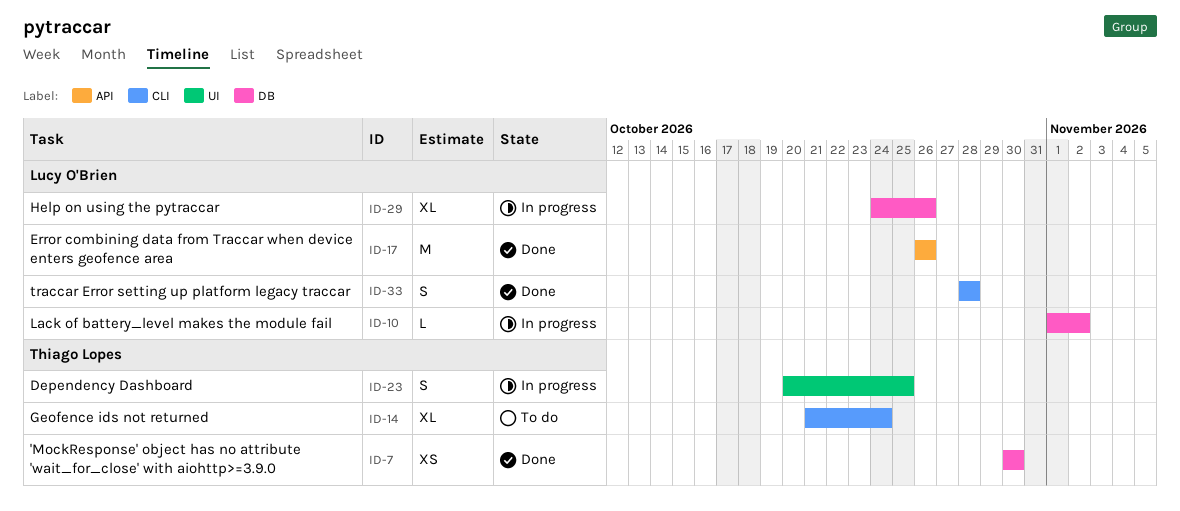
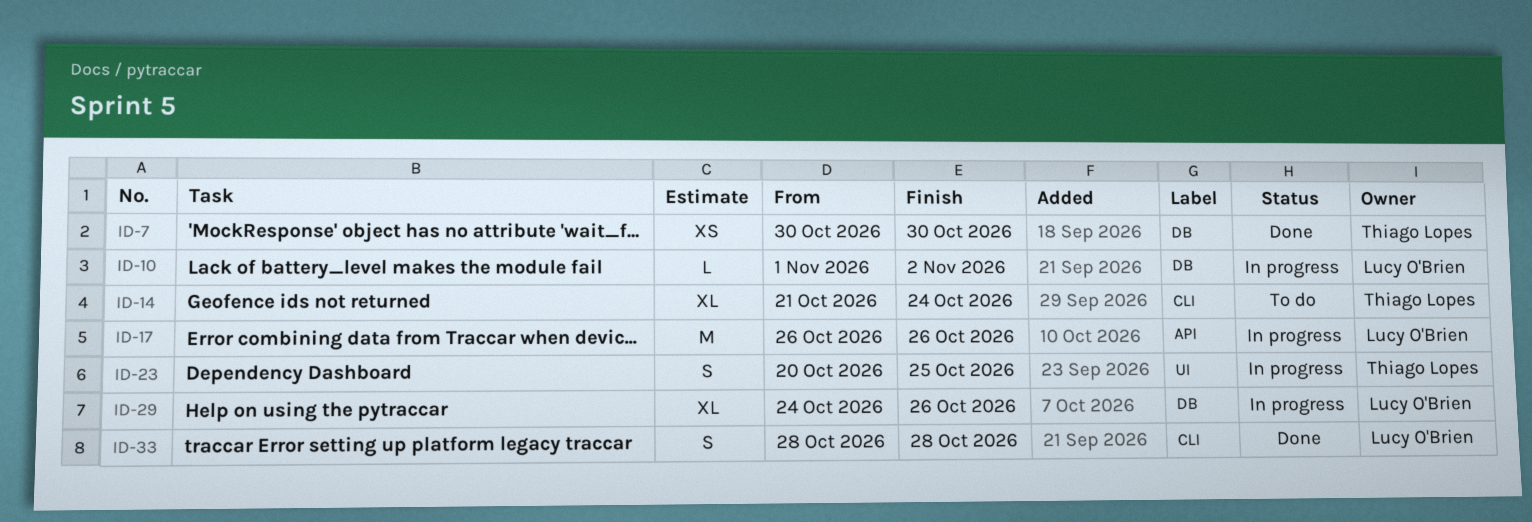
ID-17, status: Done -> In progress

